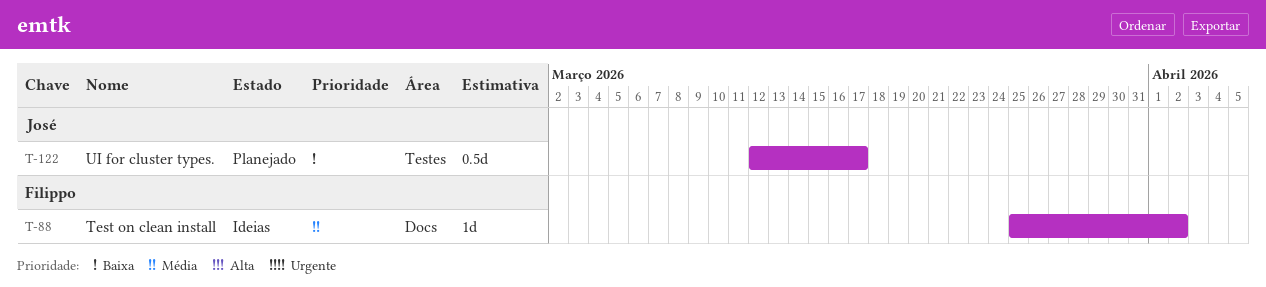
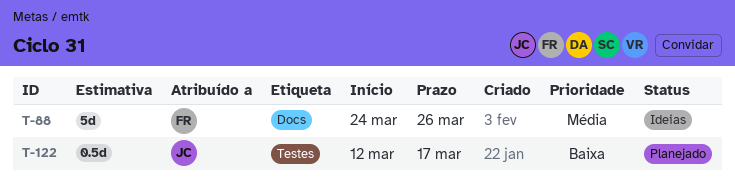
T-88, estimate: 1d -> 5d
T-88, start: Mar 25 -> Mar 24
T-88, due: Apr 2 -> Mar 26

